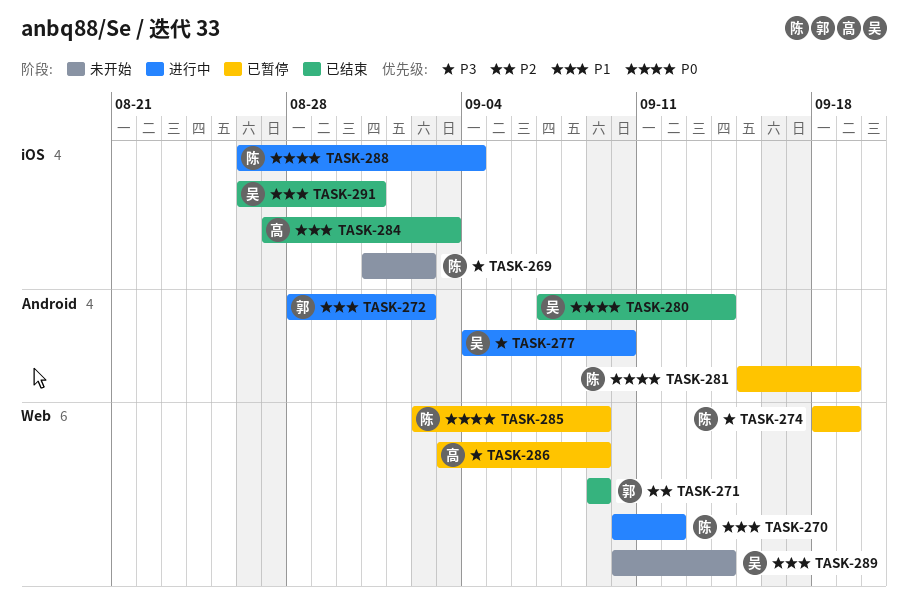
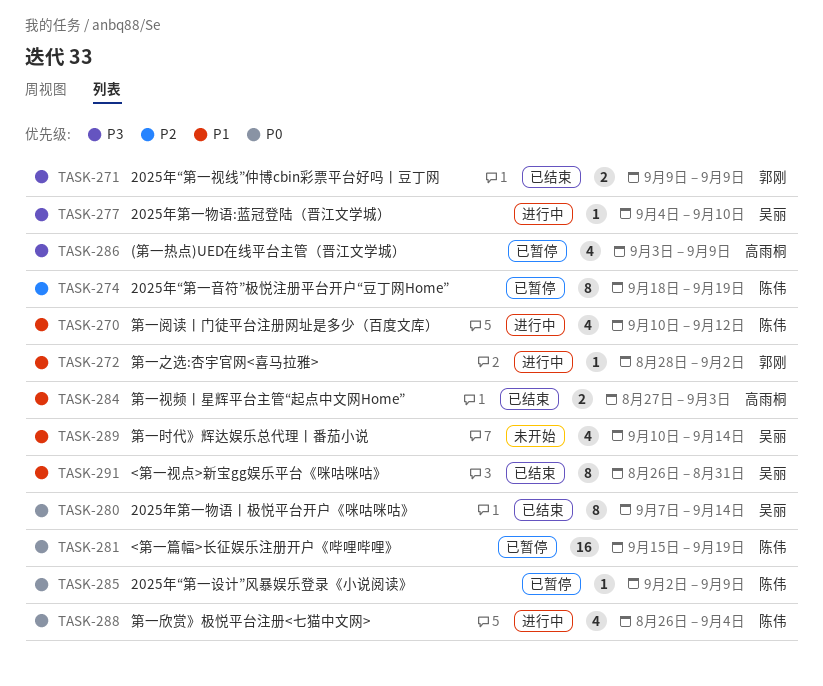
TASK-269: present -> none
TASK-271, priority: P2 -> P3
TASK-274, priority: P3 -> P2

